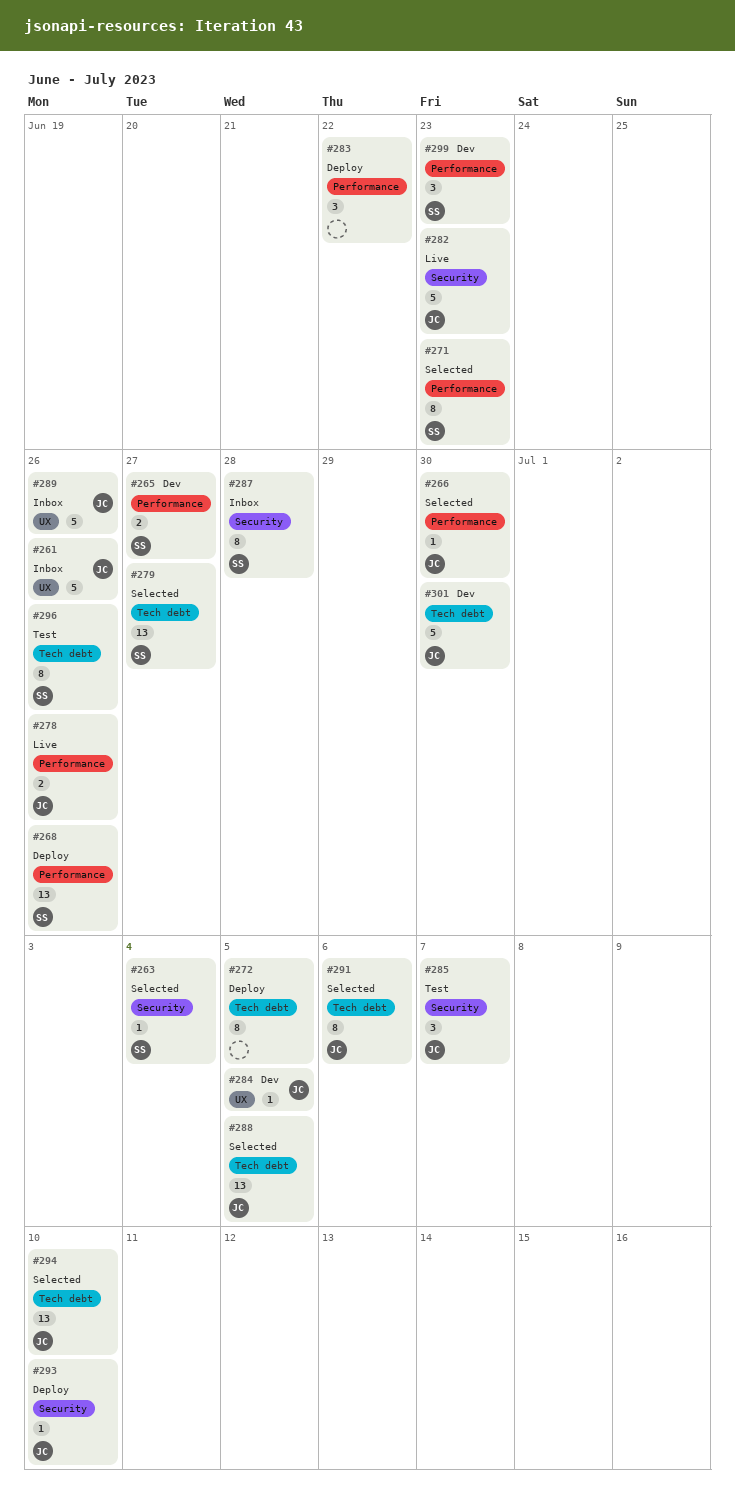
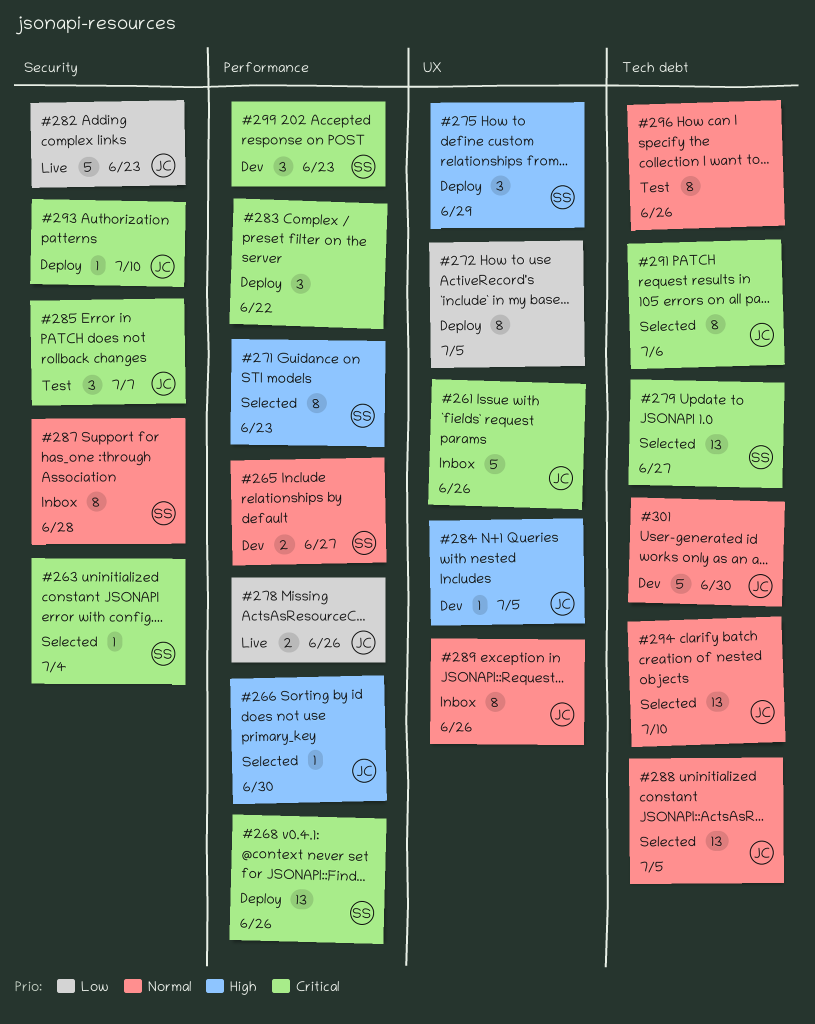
#272, label: Tech debt -> UX
#275: none -> present
#289, estimate: 5 -> 8
#296, owner: SS -> none

